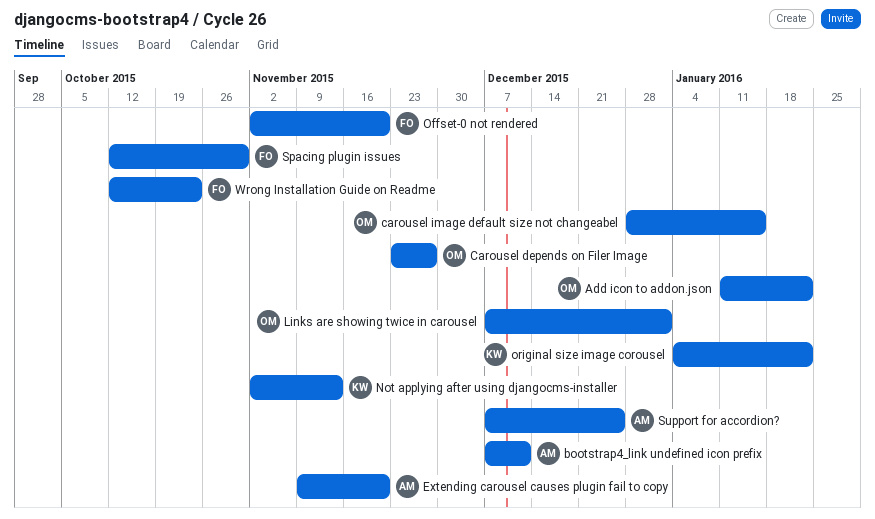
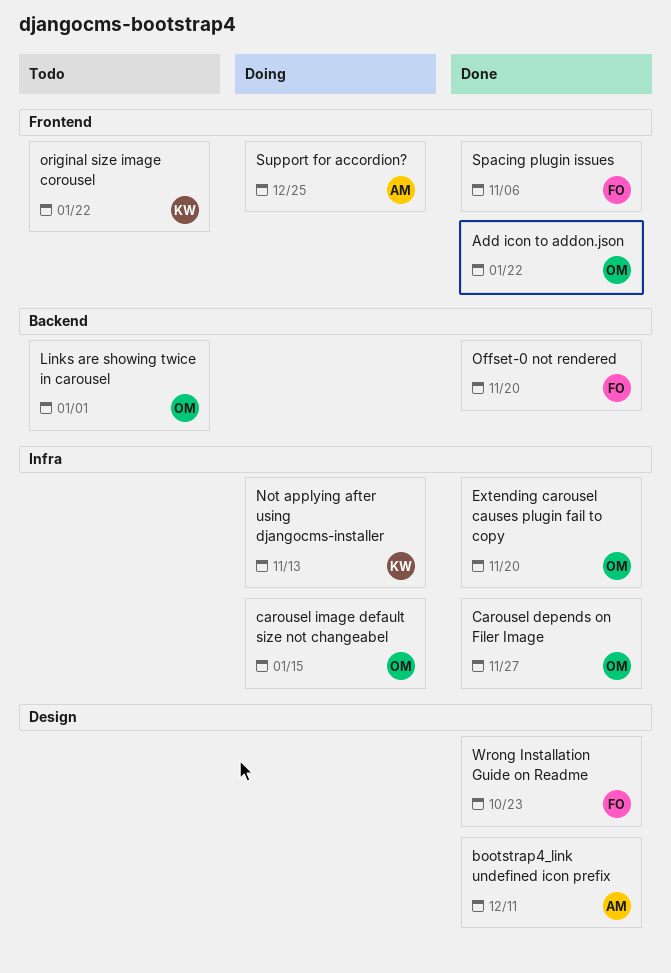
Extending carousel causes plugin fail to copy, owner: AM -> OM
Spacing plugin issues, due: Oct 30 -> Nov 6

